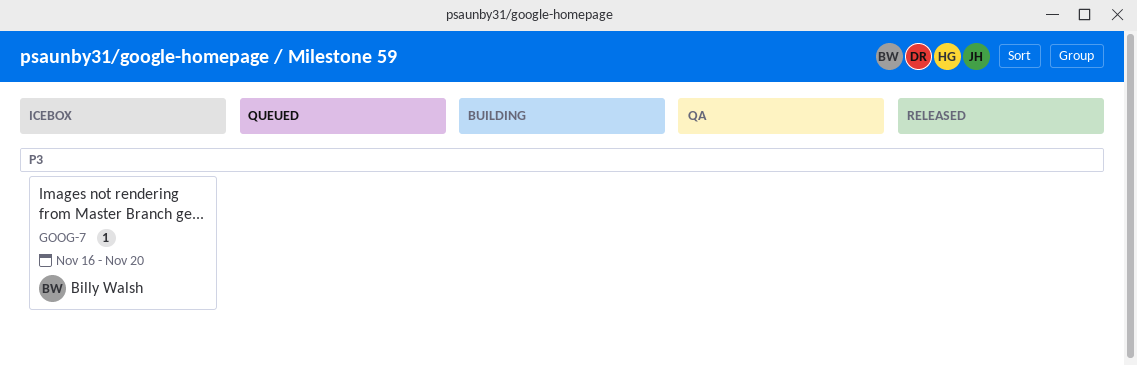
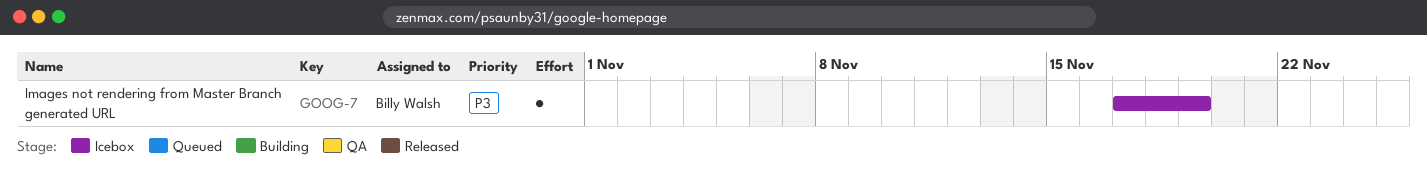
GOOG-7, start: Nov 16 -> Nov 17
GOOG-7, due: Nov 20 -> Nov 19

